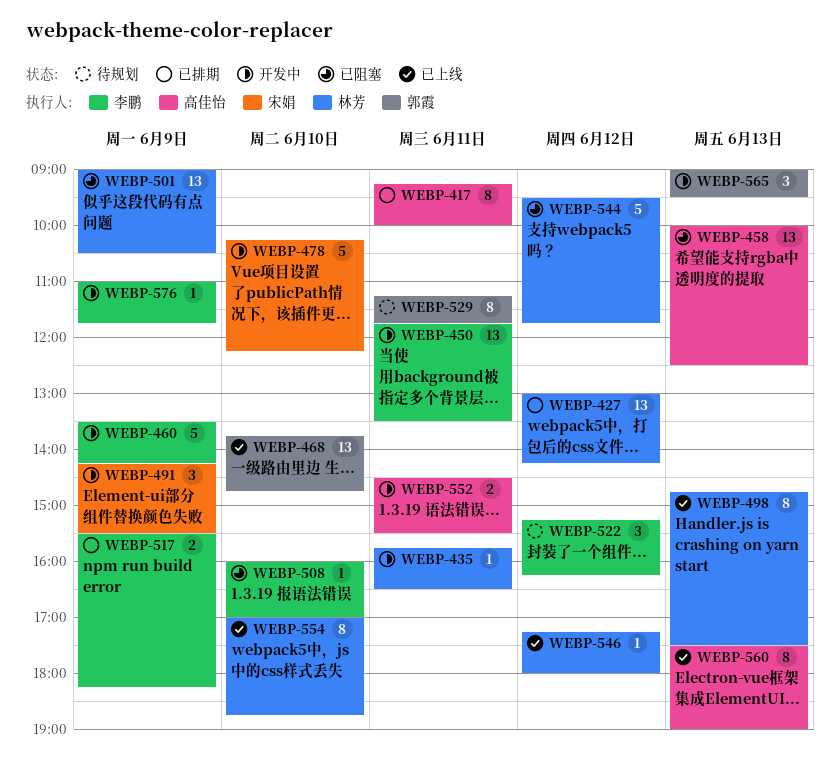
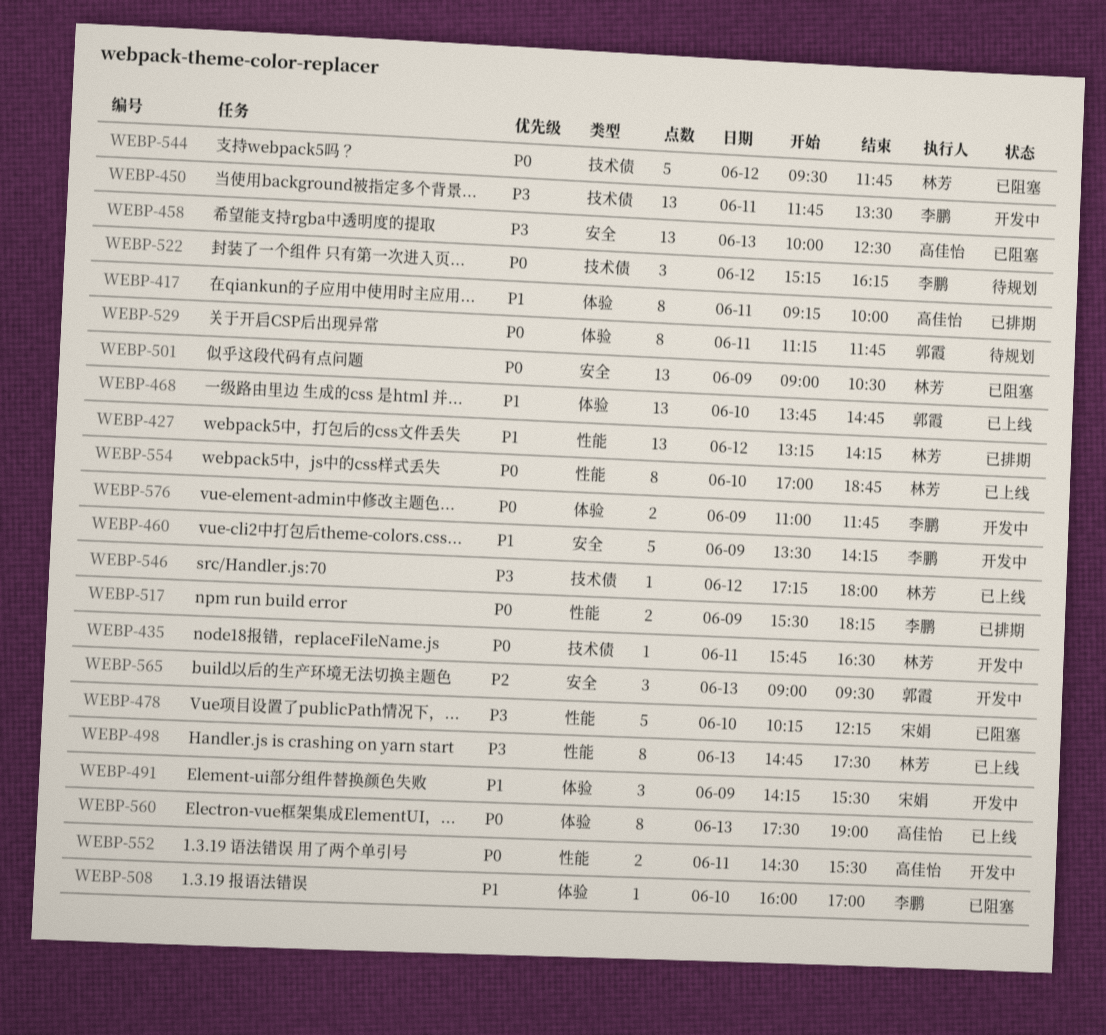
WEBP-427, begins: 13:00 -> 13:15
WEBP-478, status: 开发中 -> 已阻塞
WEBP-576, estimate: 1 -> 2

